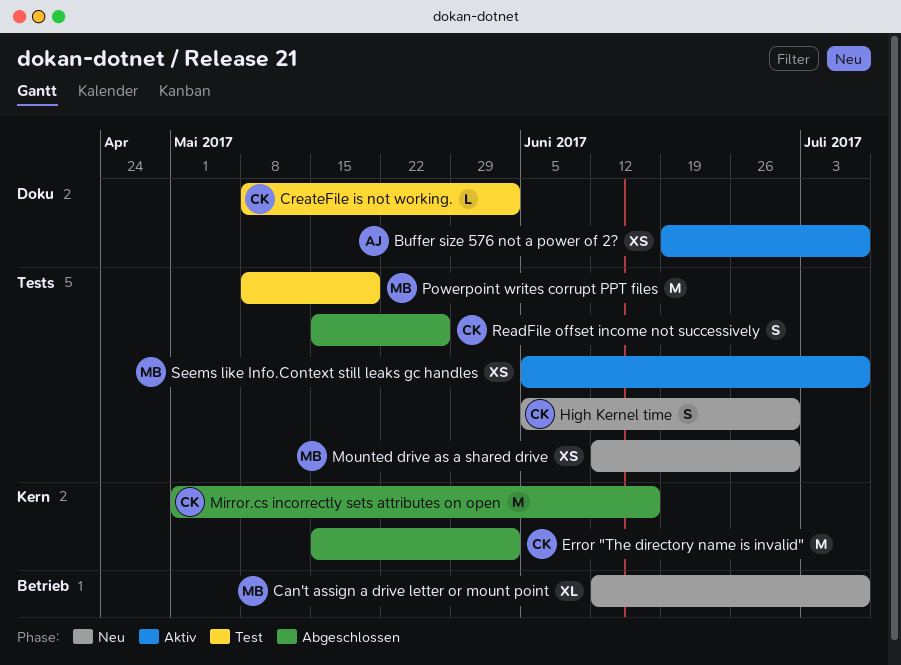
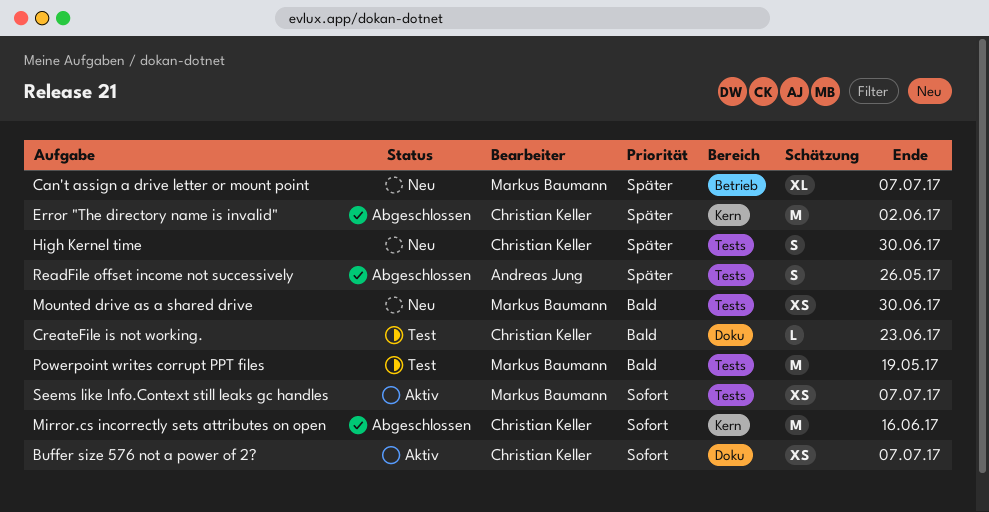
Buffer size 576 not a power of 2?, owner: Andreas Jung -> Christian Keller
CreateFile is not working., due: Jun 2 -> Jun 23
ReadFile offset income not successively, owner: Christian Keller -> Andreas Jung

